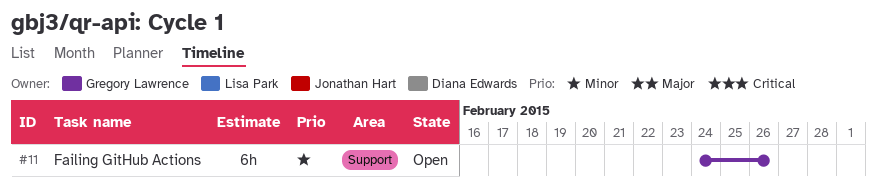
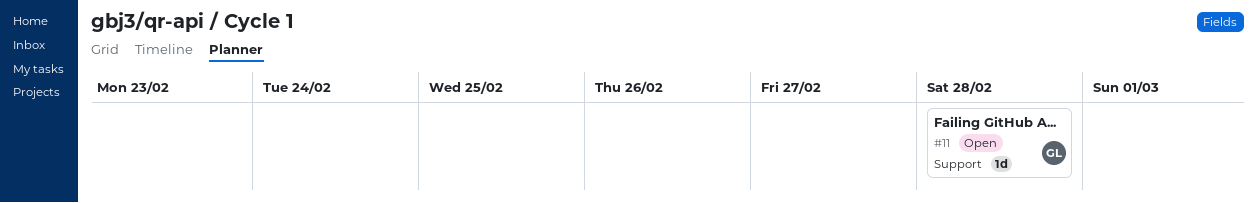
#11, estimate: 6h -> 1d
#11, due: Feb 26 -> Feb 28

